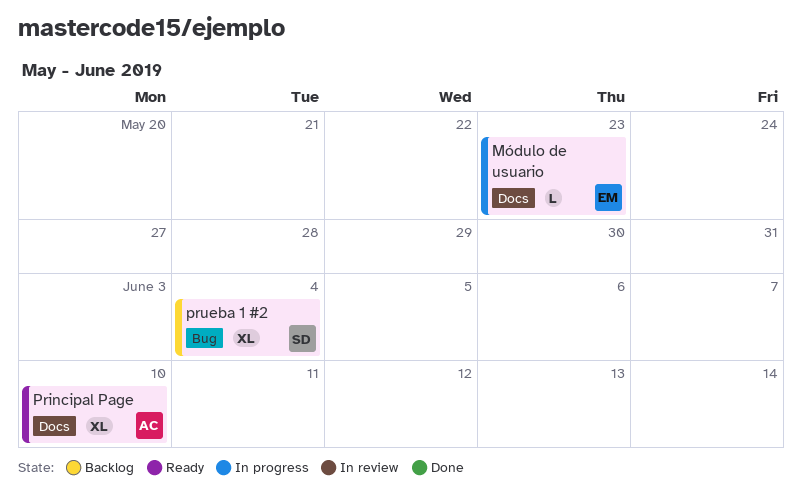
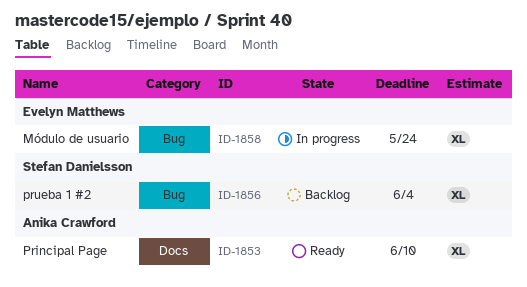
Módulo de usuario, label: Docs -> Bug
Módulo de usuario, estimate: L -> XL
Módulo de usuario, due: May 23 -> May 24

